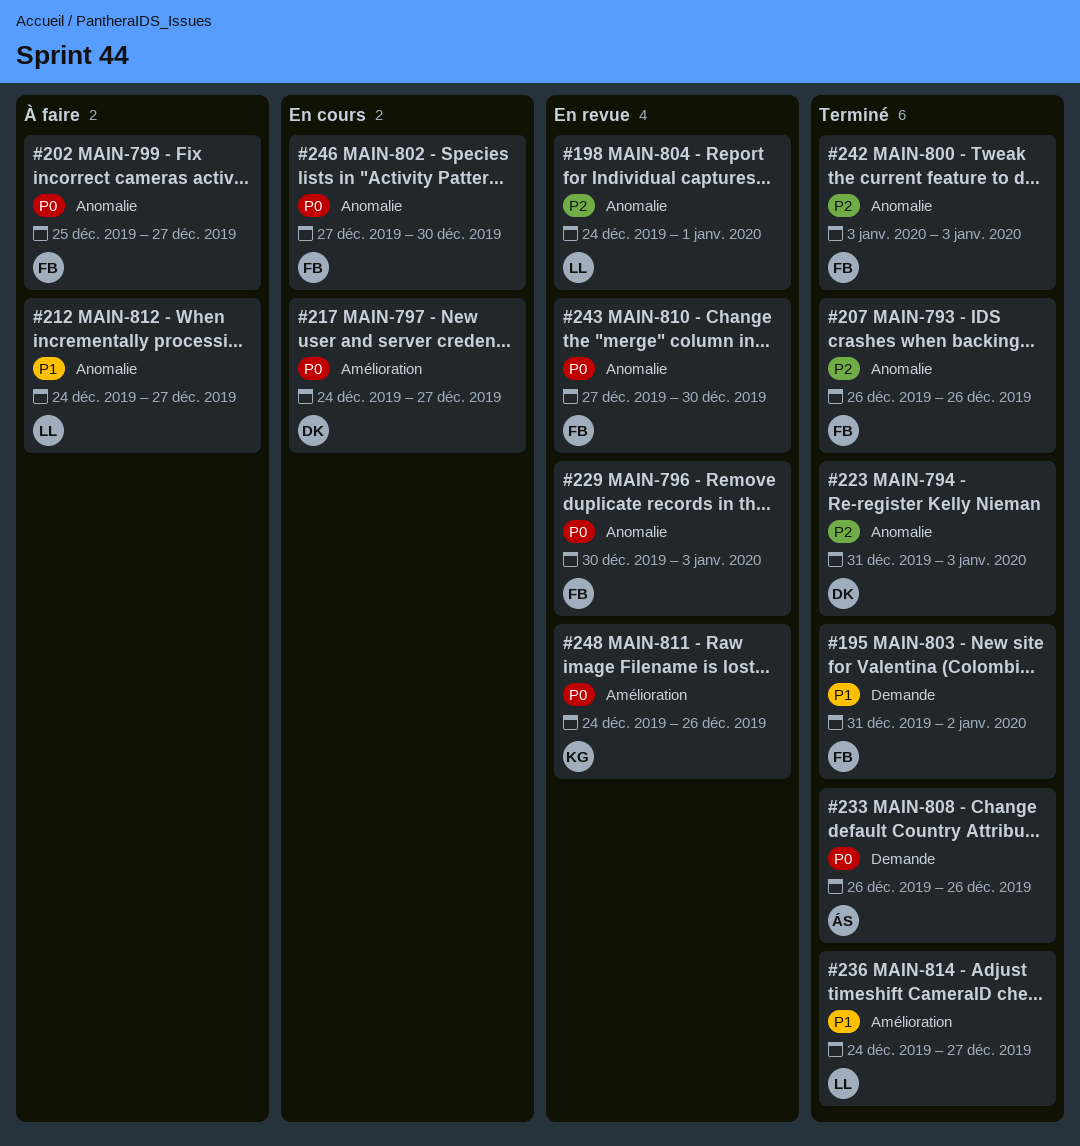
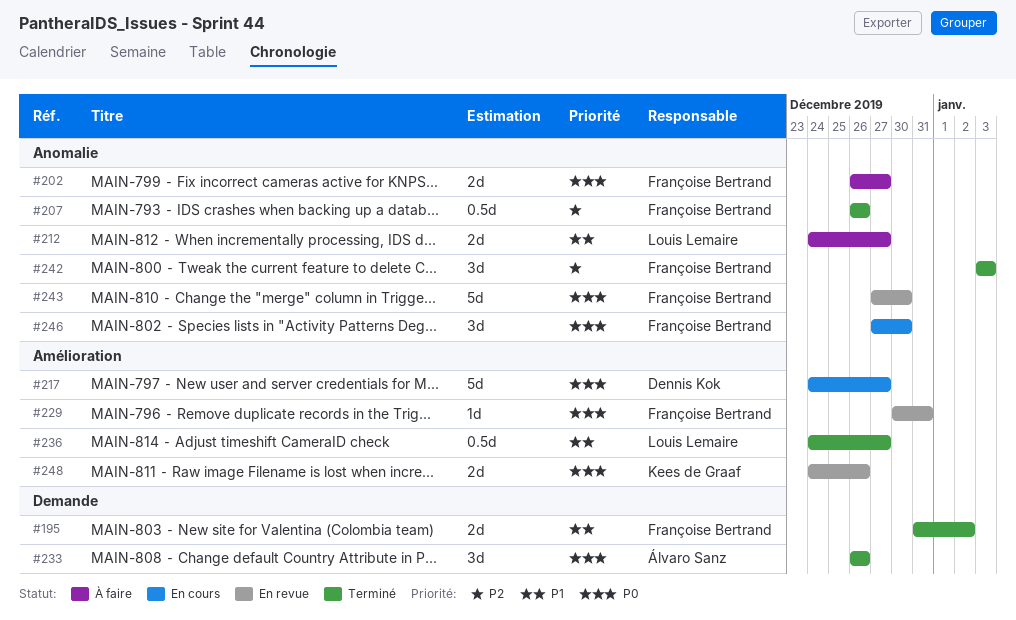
#198: present -> none
#202, start: Dec 25 -> Dec 26
#223: present -> none
#229, label: Anomalie -> Amélioration
#229, due: Jan 3 -> Dec 31

